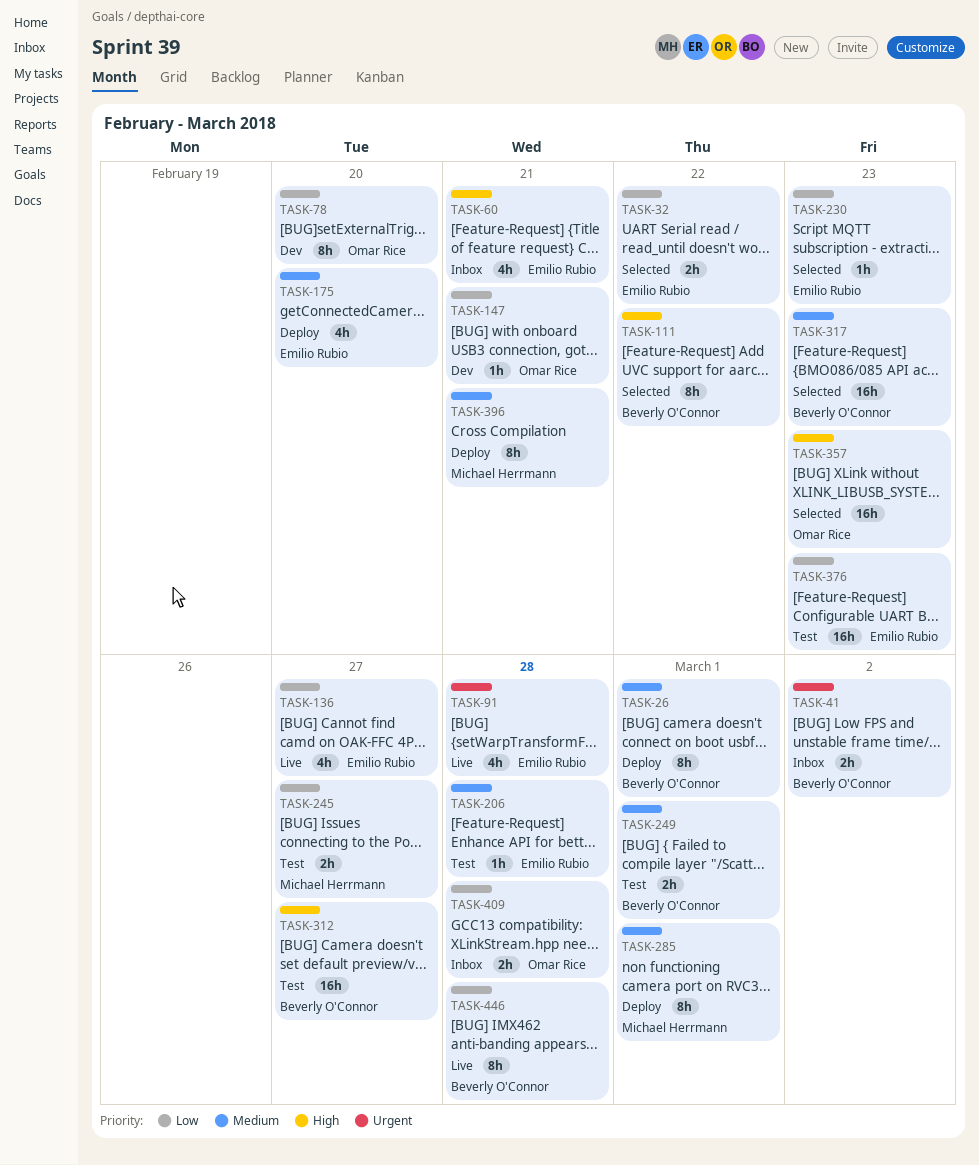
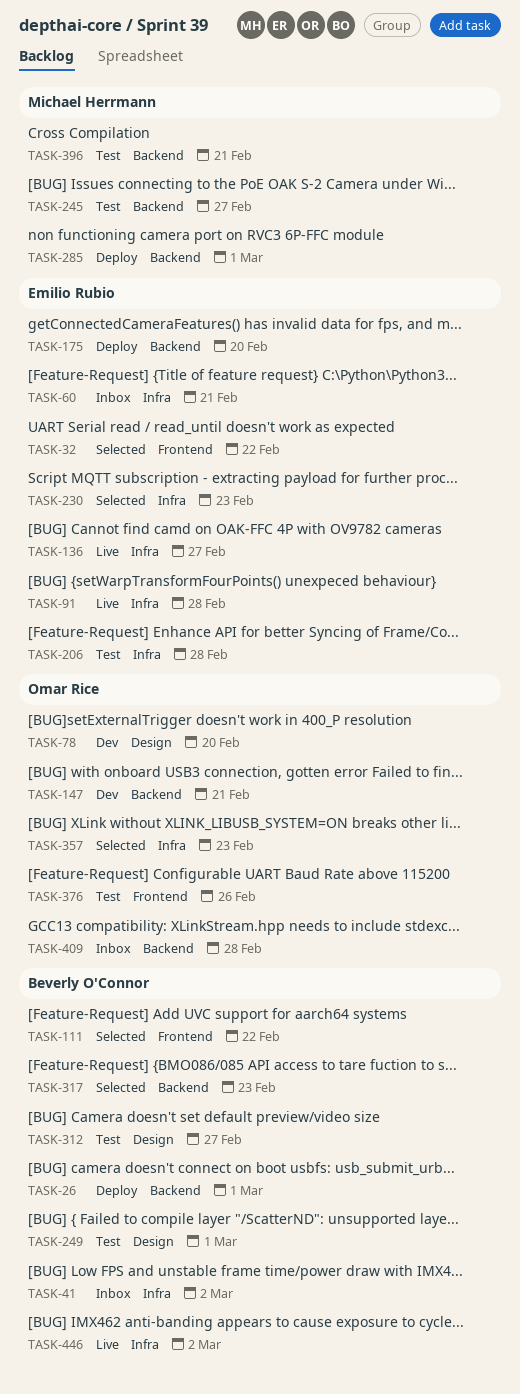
TASK-376, owner: Emilio Rubio -> Omar Rice
TASK-376, due: Feb 23 -> Feb 26
TASK-396, status: Deploy -> Test
TASK-446, due: Feb 28 -> Mar 2

